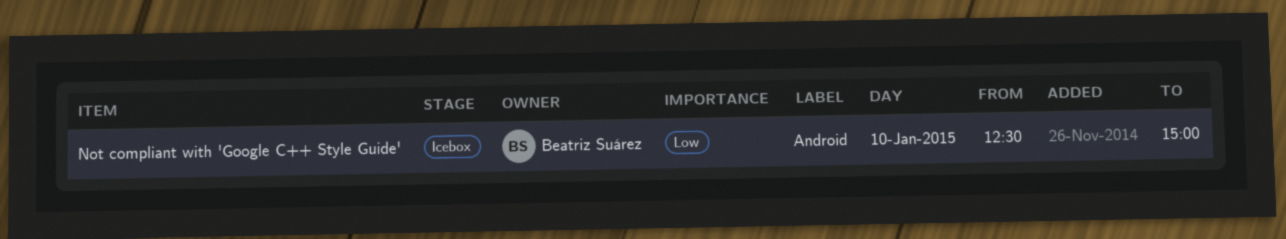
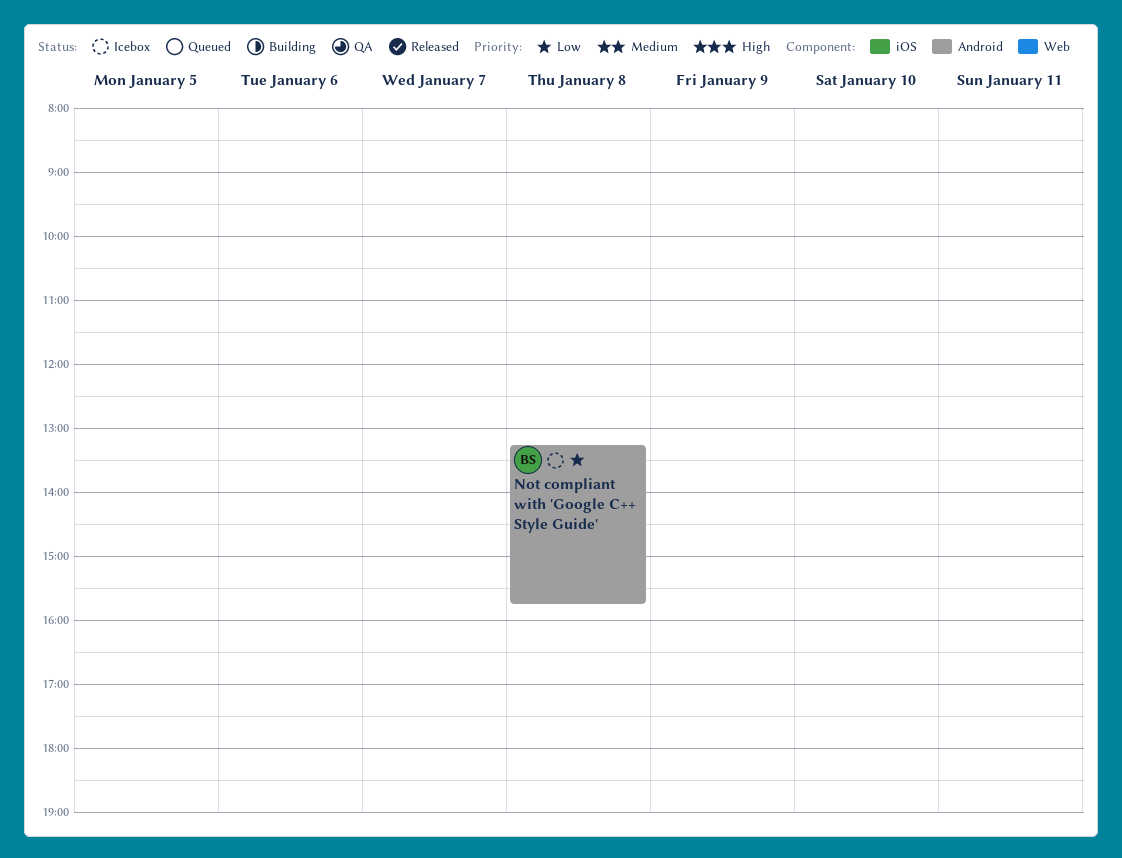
Not compliant with 'Google C++ Style Guide', day: Jan 10 -> Jan 8
Not compliant with 'Google C++ Style Guide', begins: 12:30 -> 13:15
Not compliant with 'Google C++ Style Guide', ends: 15:00 -> 15:45

